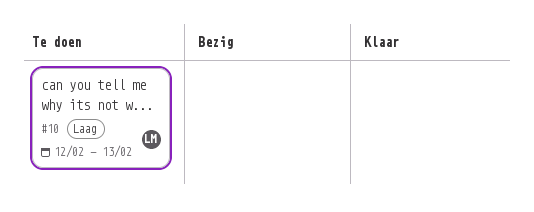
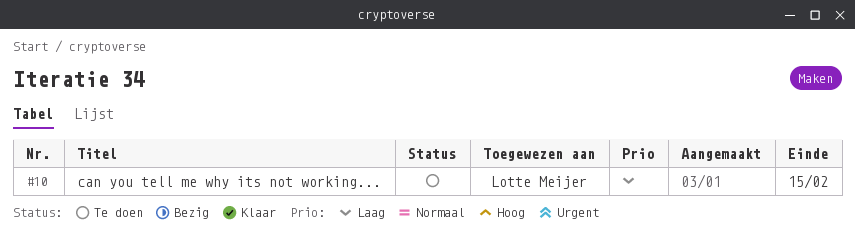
#10, due: Feb 13 -> Feb 15

